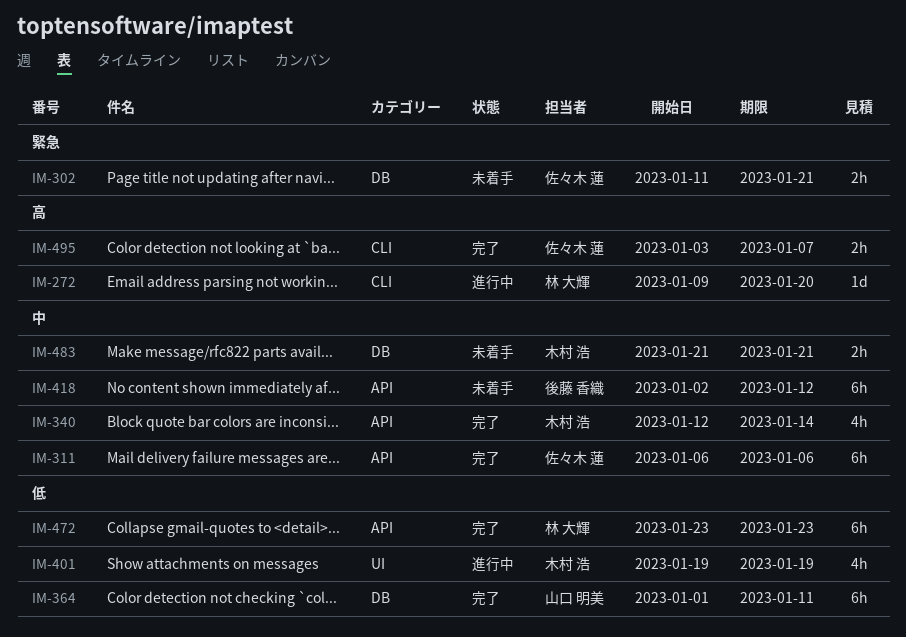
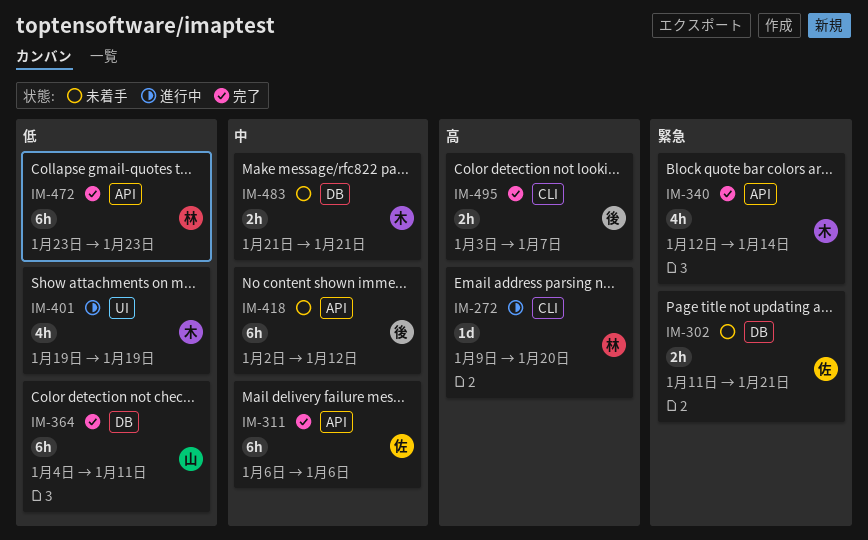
IM-340, priority: 中 -> 緊急
IM-364, start: Jan 1 -> Jan 4
IM-495, owner: 佐々木 蓮 -> 後藤 香織

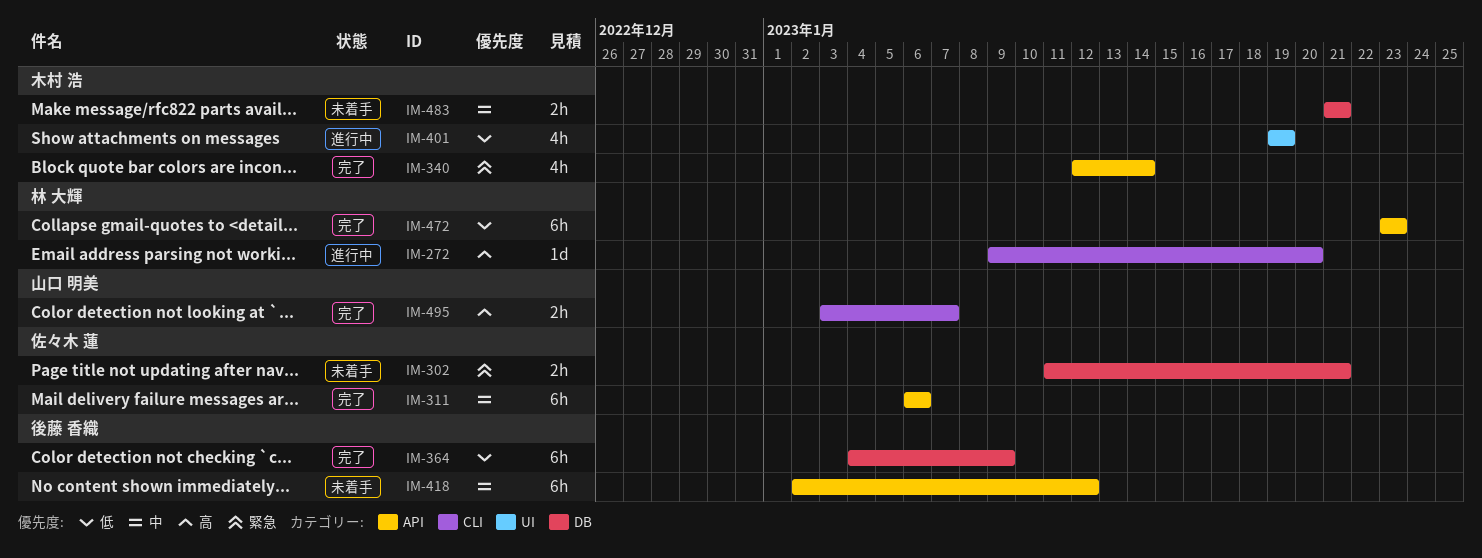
IM-364, owner: 山口 明美 -> 後藤 香織
IM-364, due: Jan 11 -> Jan 9
IM-495, owner: 後藤 香織 -> 山口 明美

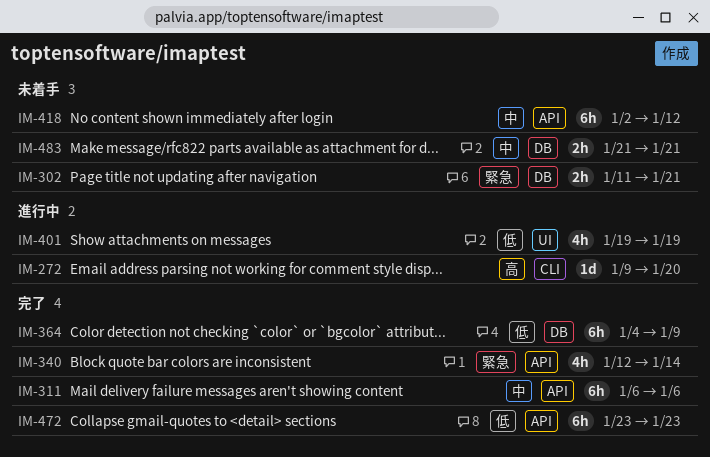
IM-495: present -> none

